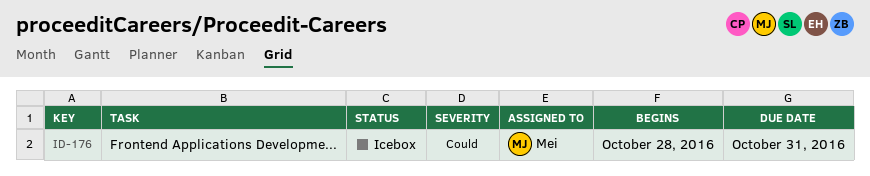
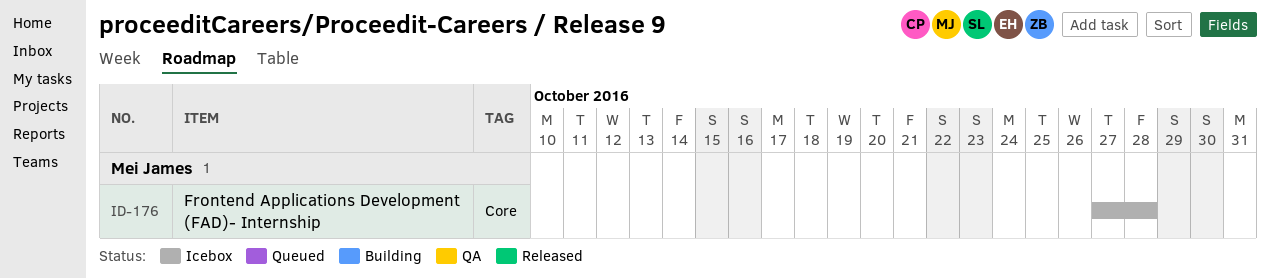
ID-176, start: Oct 28 -> Oct 27
ID-176, due: Oct 31 -> Oct 28

